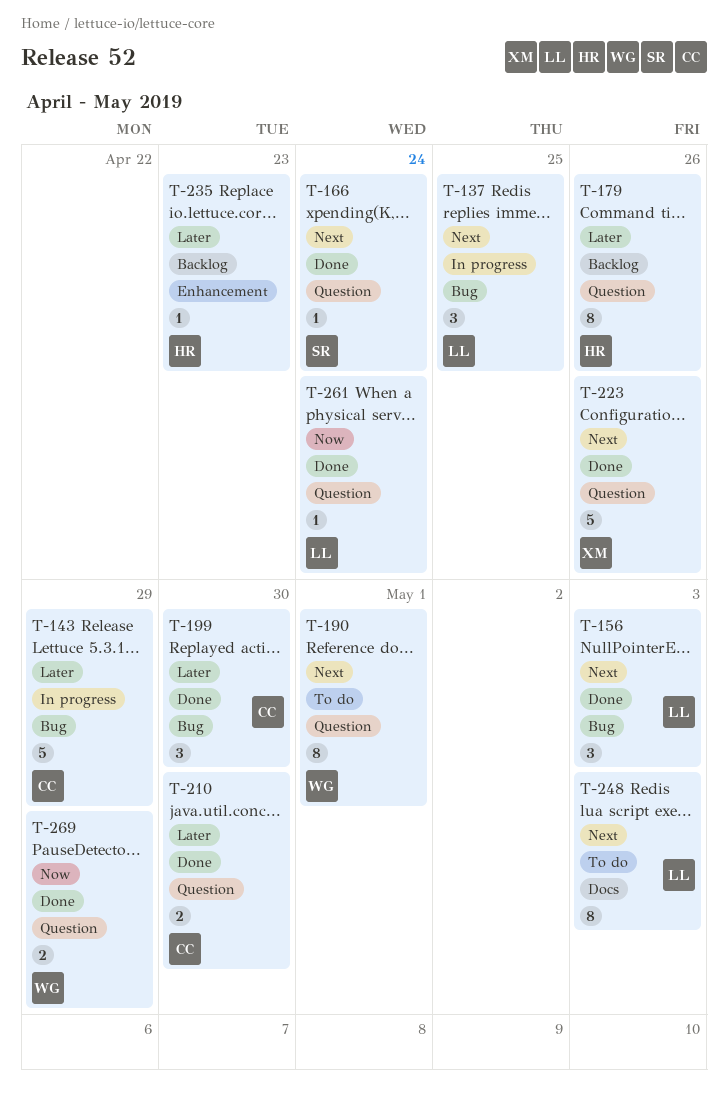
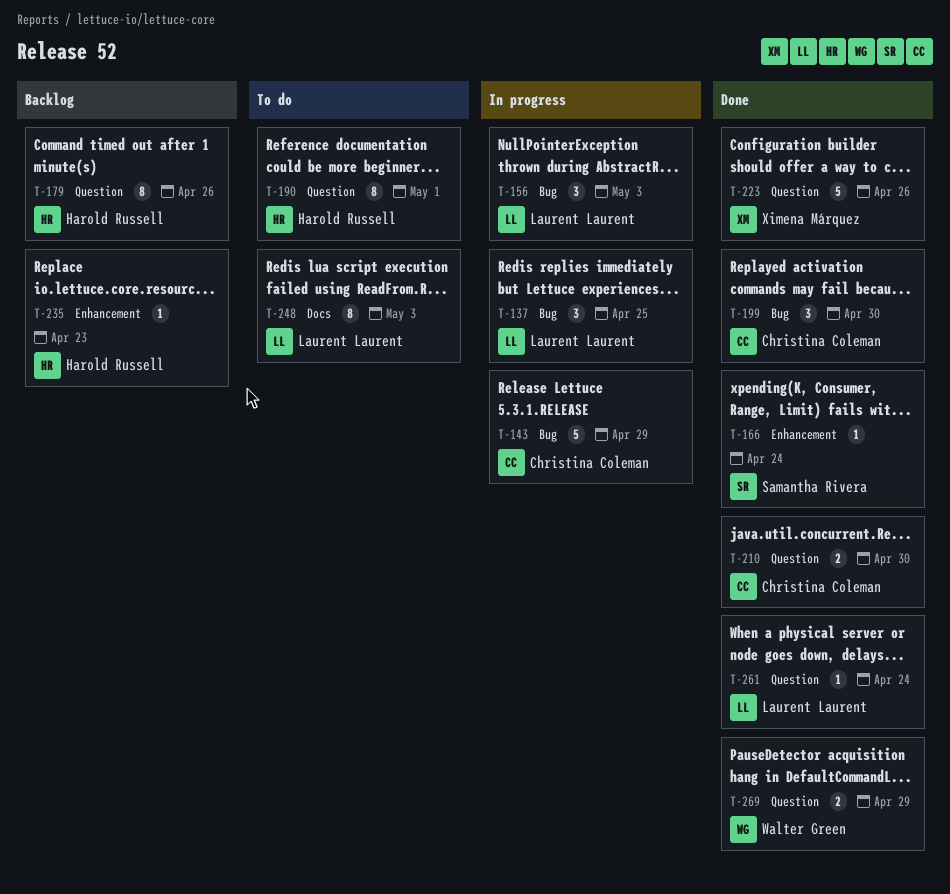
T-156, status: Done -> In progress
T-166, label: Question -> Enhancement
T-190, owner: Walter Green -> Harold Russell

